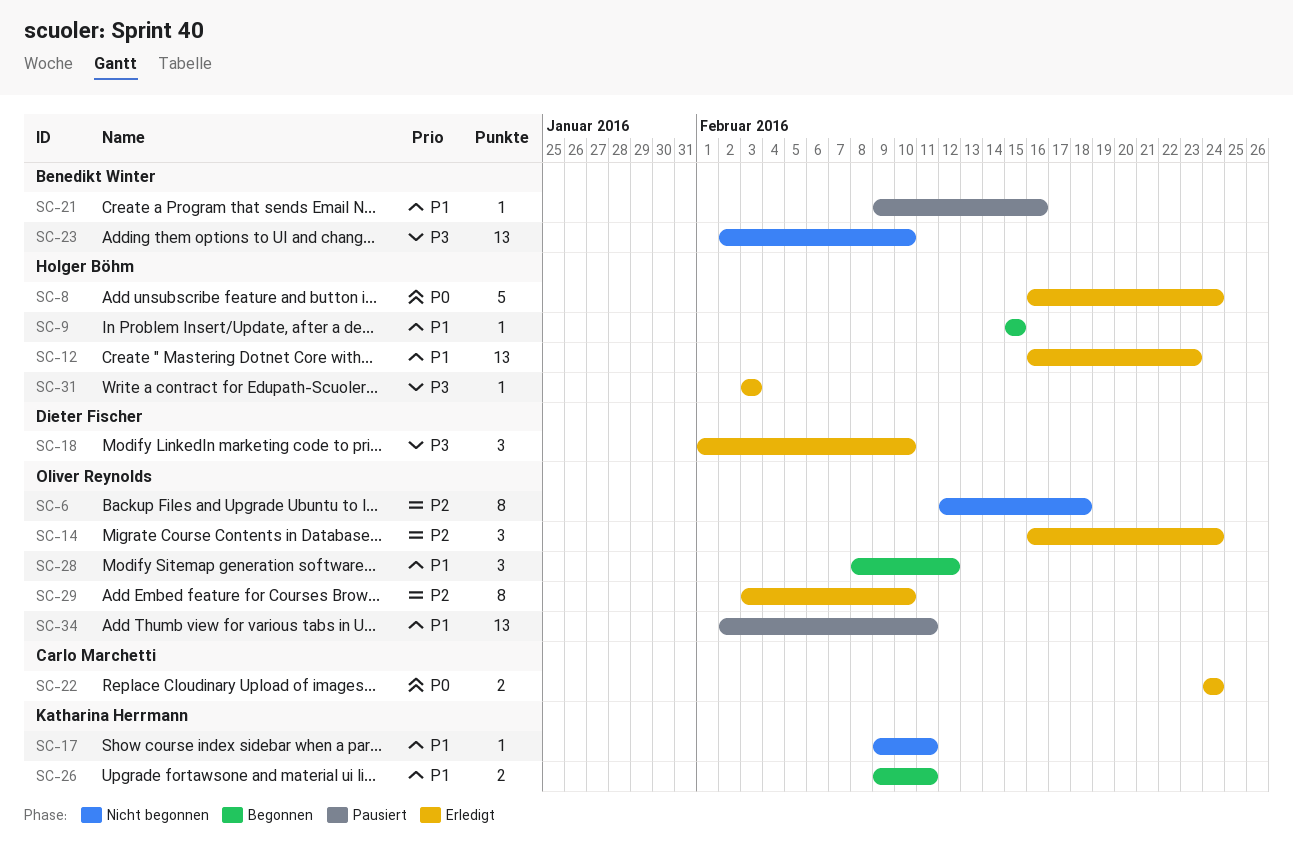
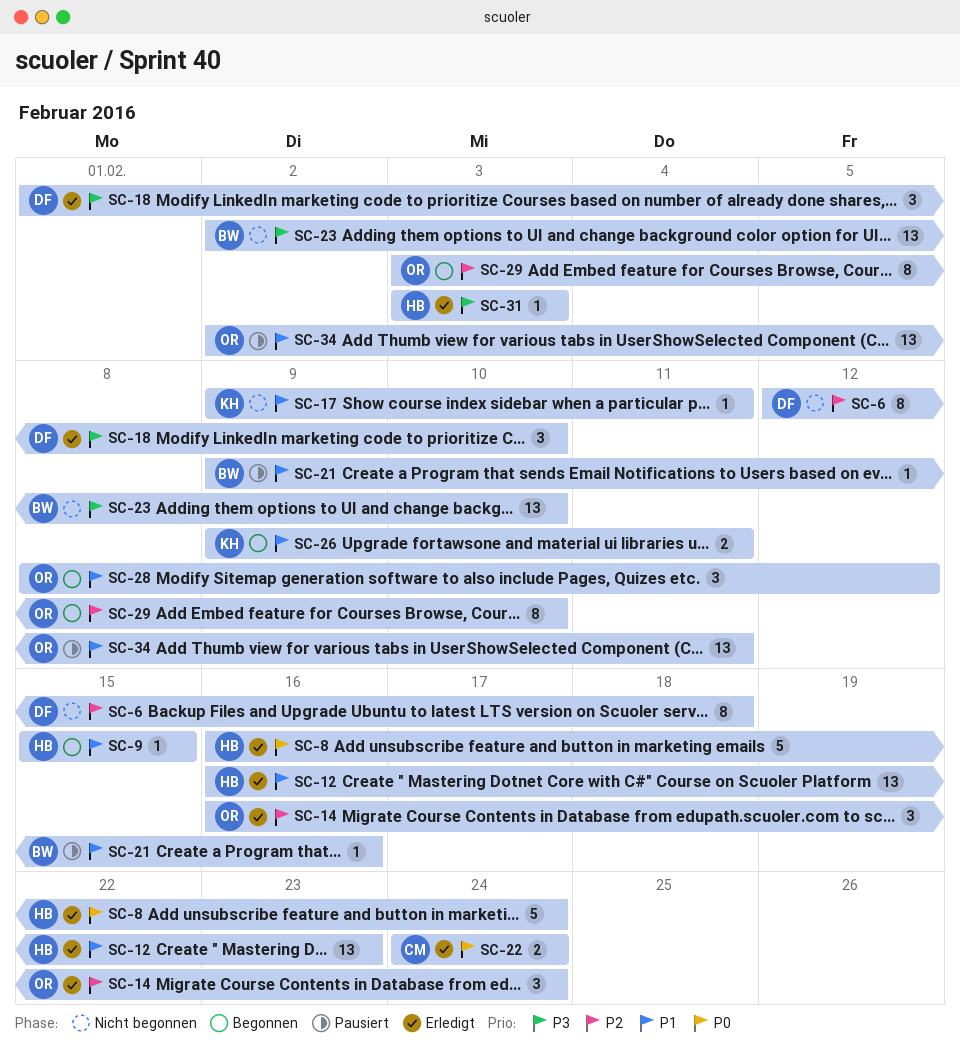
SC-6, owner: Oliver Reynolds -> Dieter Fischer
SC-29, status: Erledigt -> Begonnen

